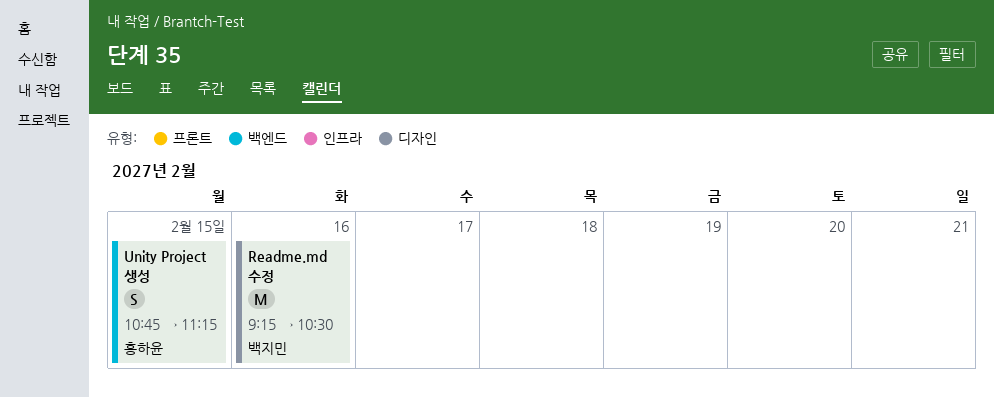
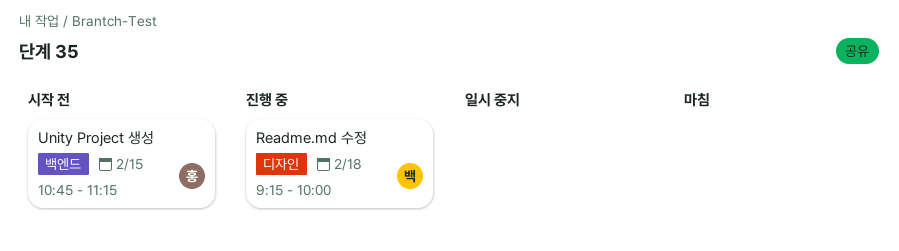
Readme.md 수정, day: Feb 16 -> Feb 18
Readme.md 수정, ends: 10:30 -> 10:00

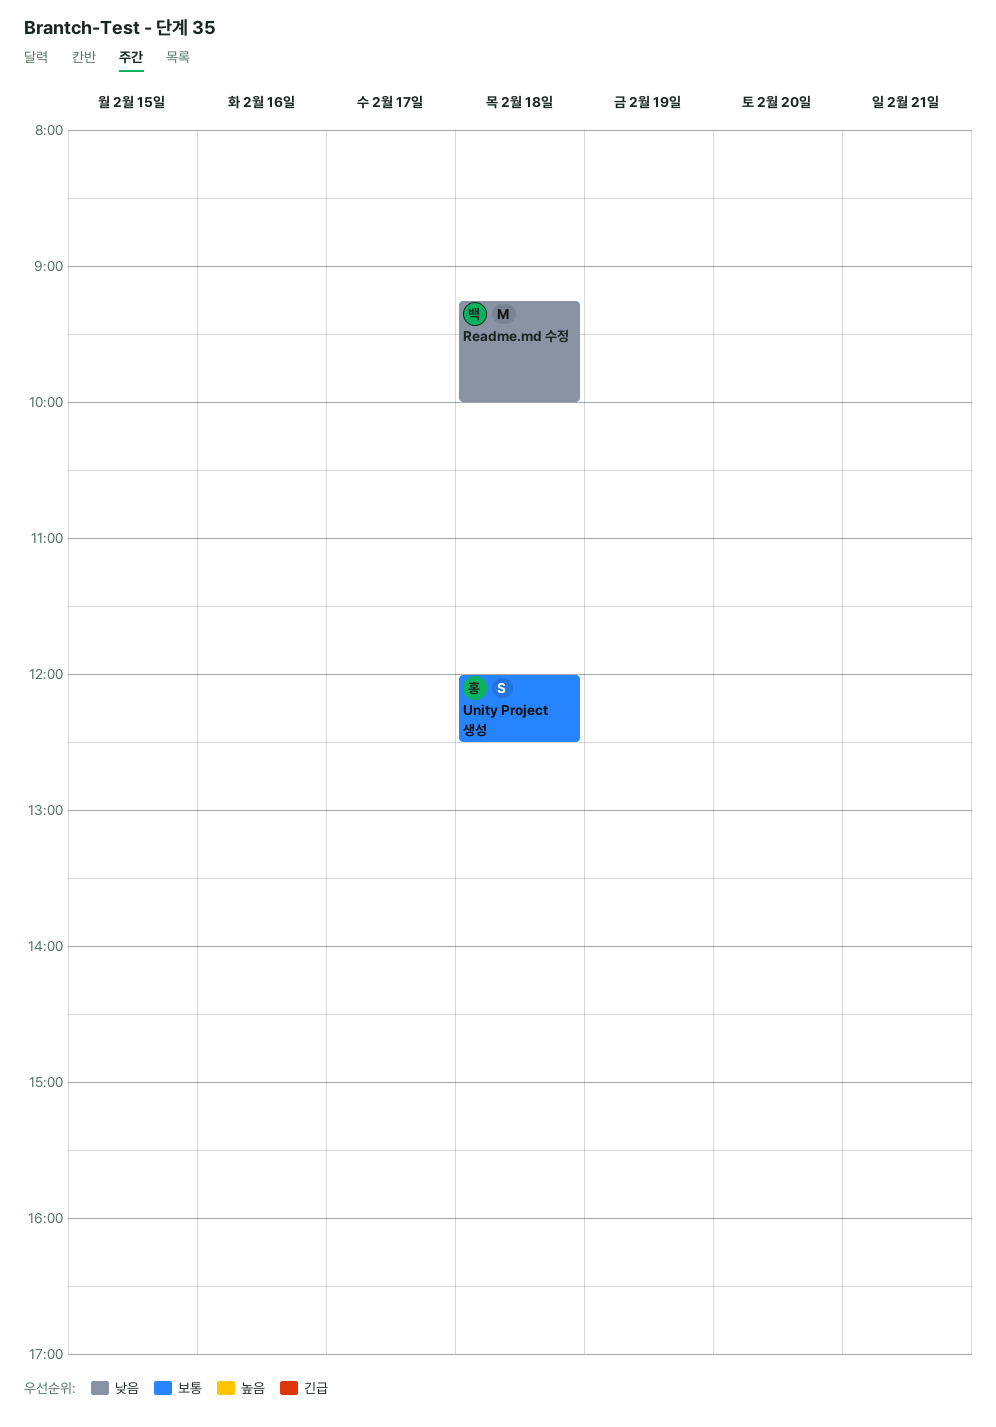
Unity Project 생성, day: Feb 15 -> Feb 18
Unity Project 생성, begins: 10:45 -> 12:00
Unity Project 생성, ends: 11:15 -> 12:30

